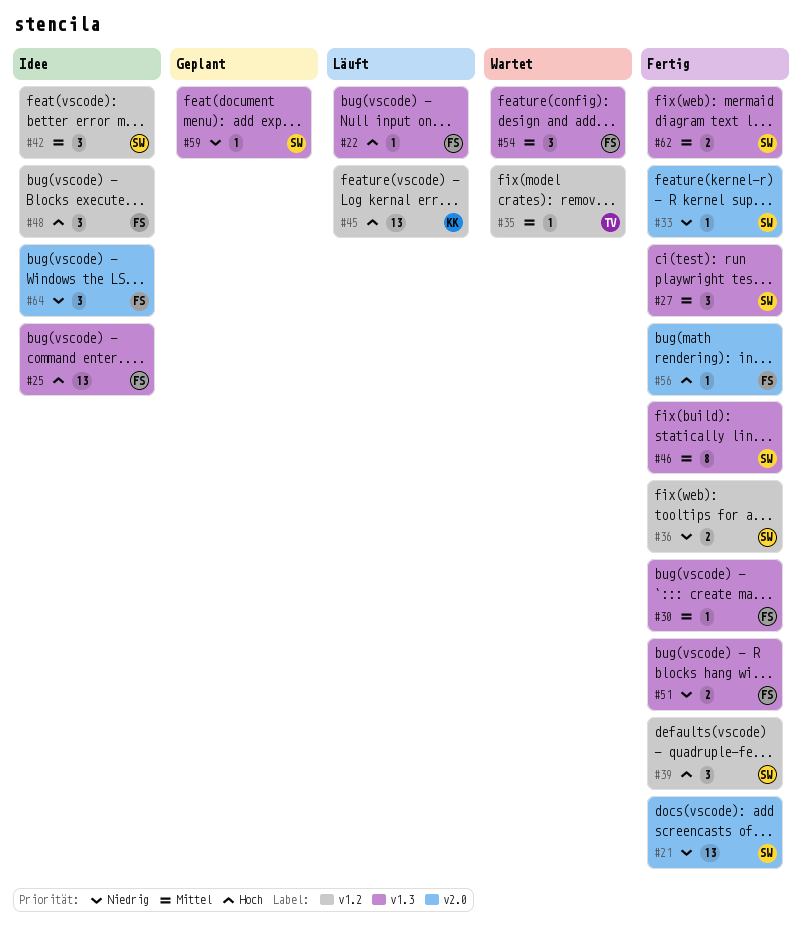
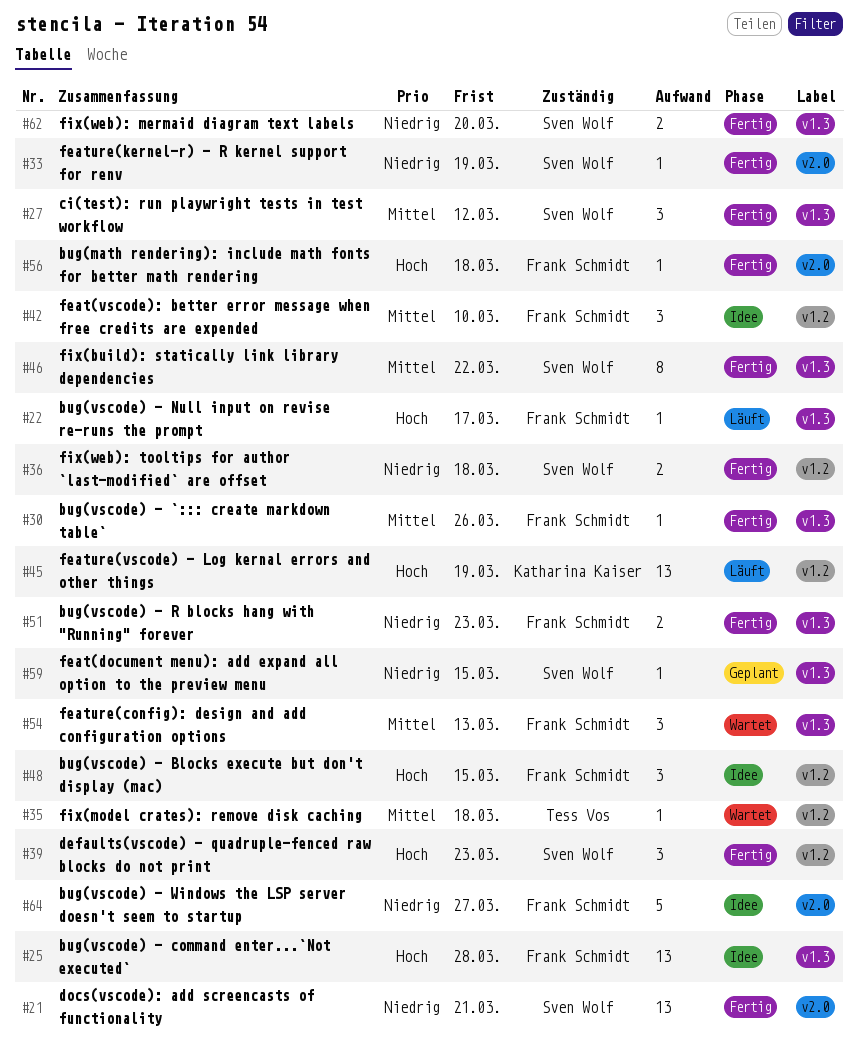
#42, owner: Sven Wolf -> Frank Schmidt
#62, priority: Mittel -> Niedrig
#64, estimate: 3 -> 5

